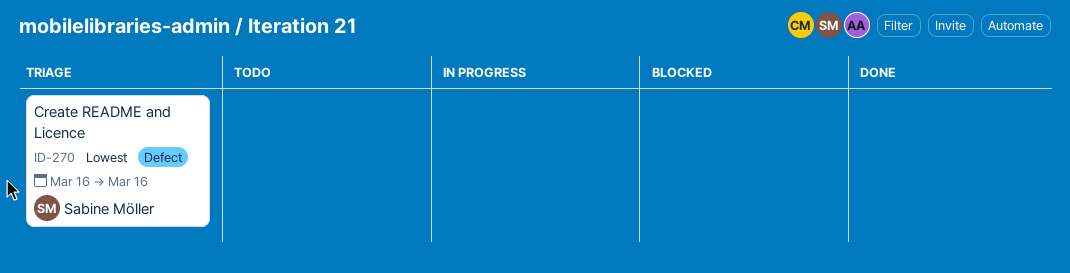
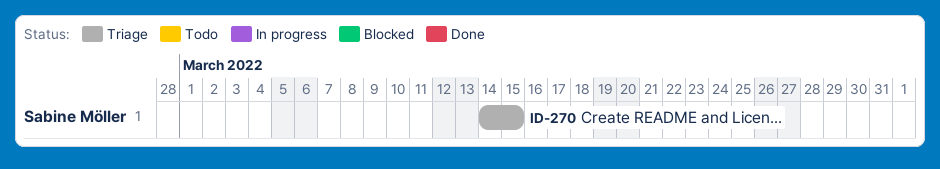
ID-270, start: Mar 16 -> Mar 14
ID-270, due: Mar 16 -> Mar 15

